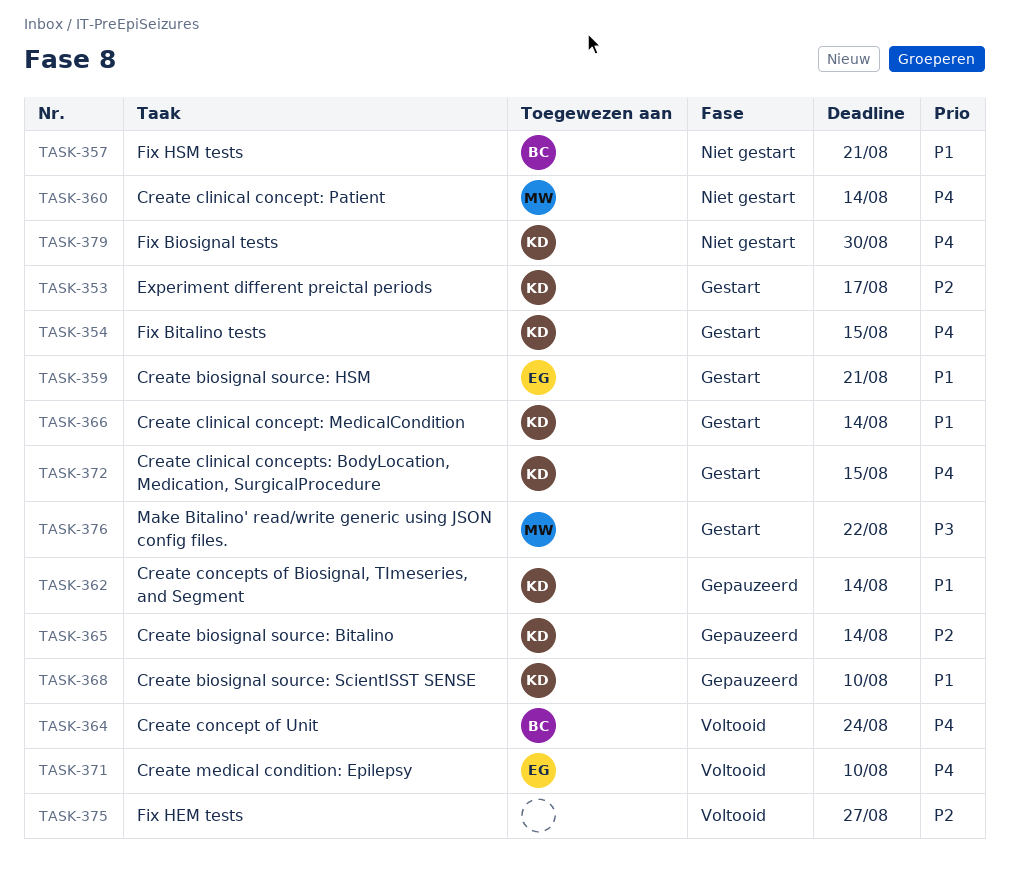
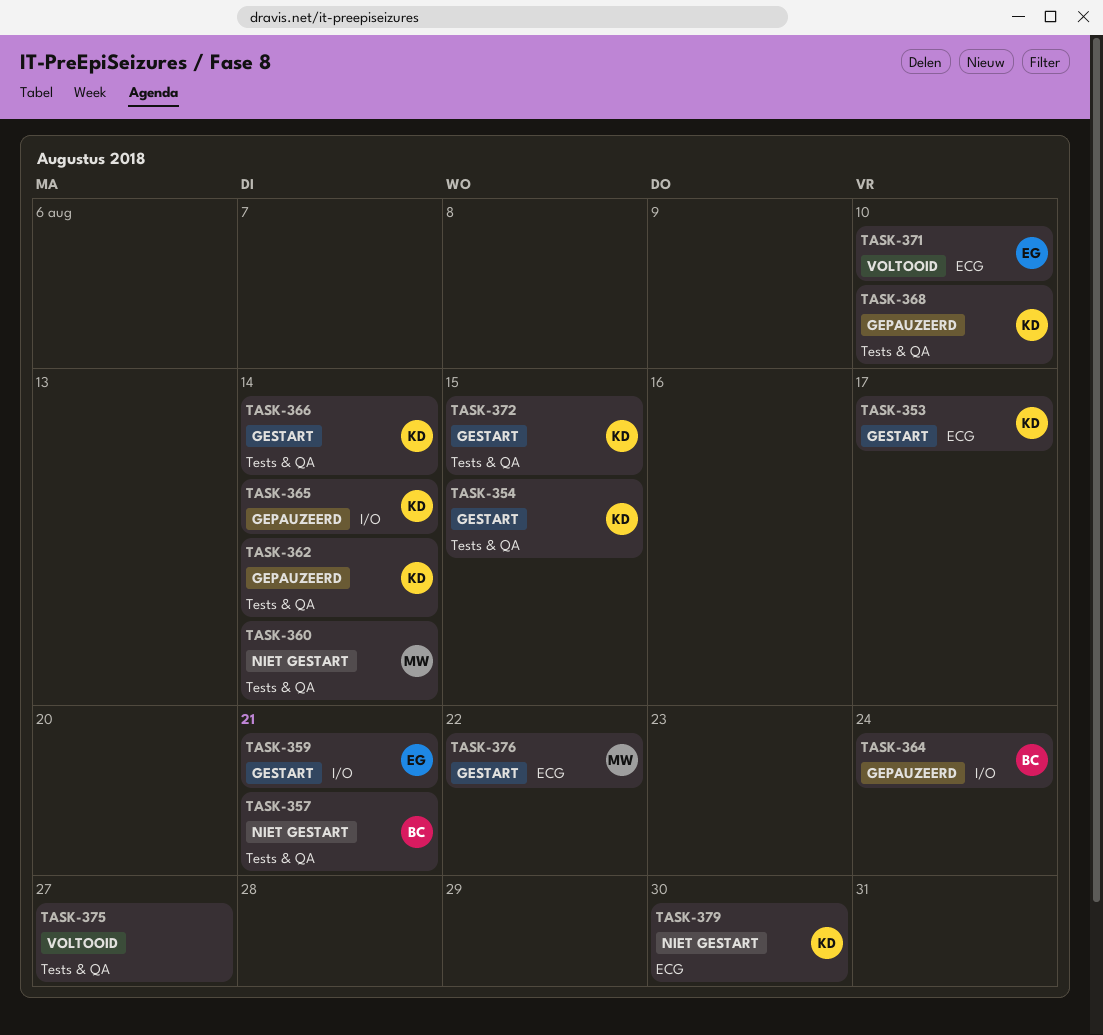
TASK-364, status: Voltooid -> Gepauzeerd

